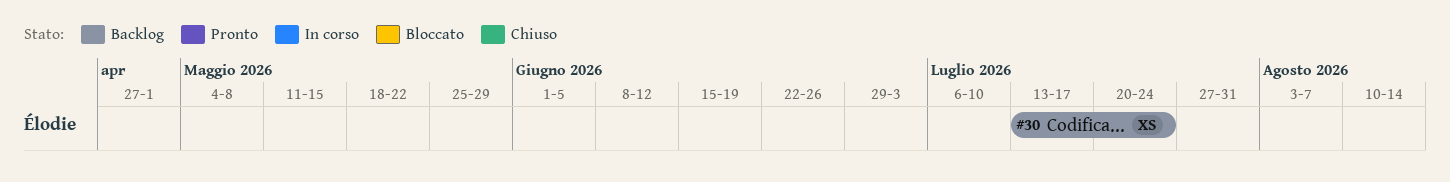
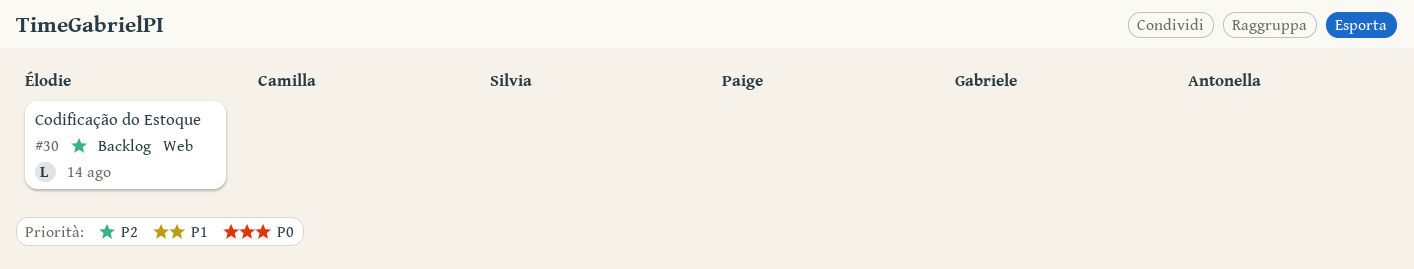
#30, estimate: XS -> L
#30, due: Jul 24 -> Aug 14

